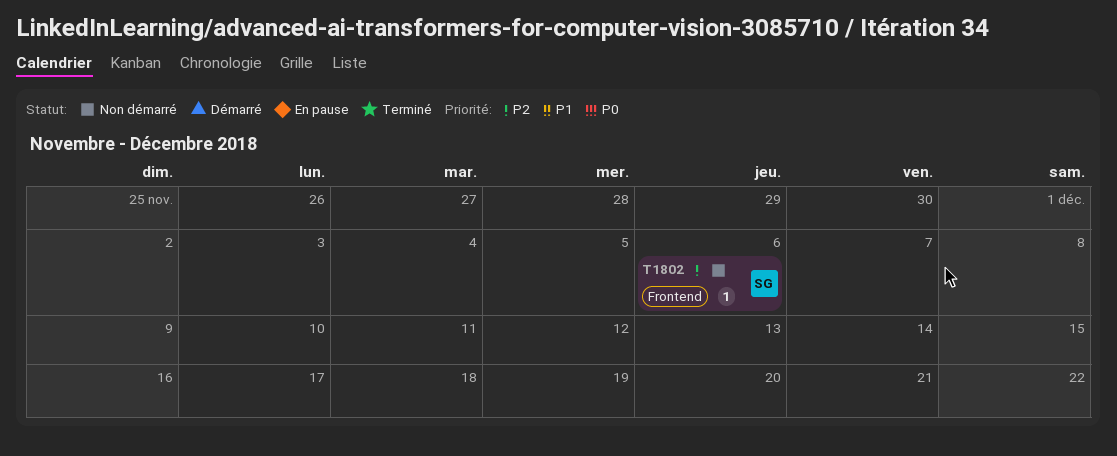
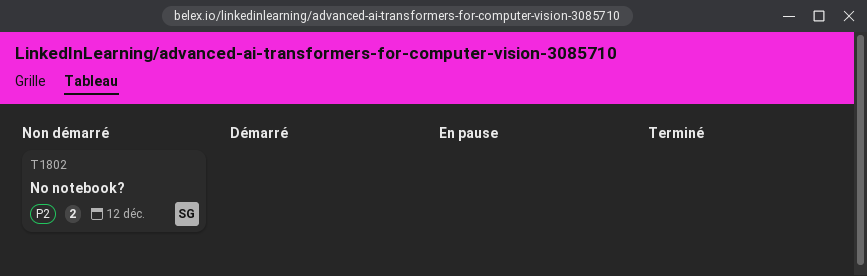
T1802, estimate: 1 -> 2
T1802, due: Dec 6 -> Dec 12

